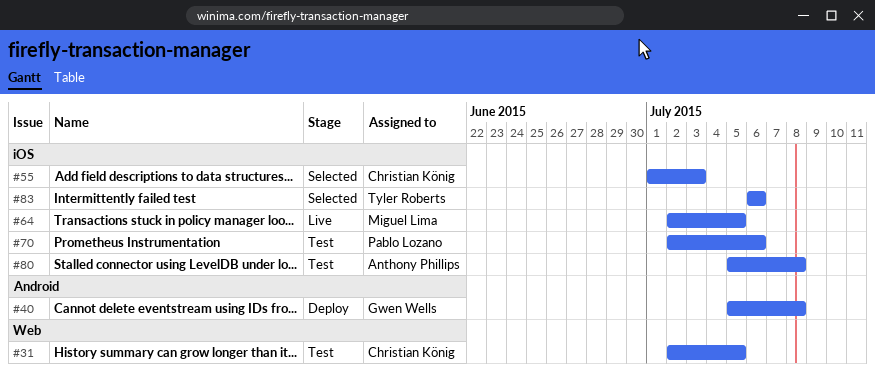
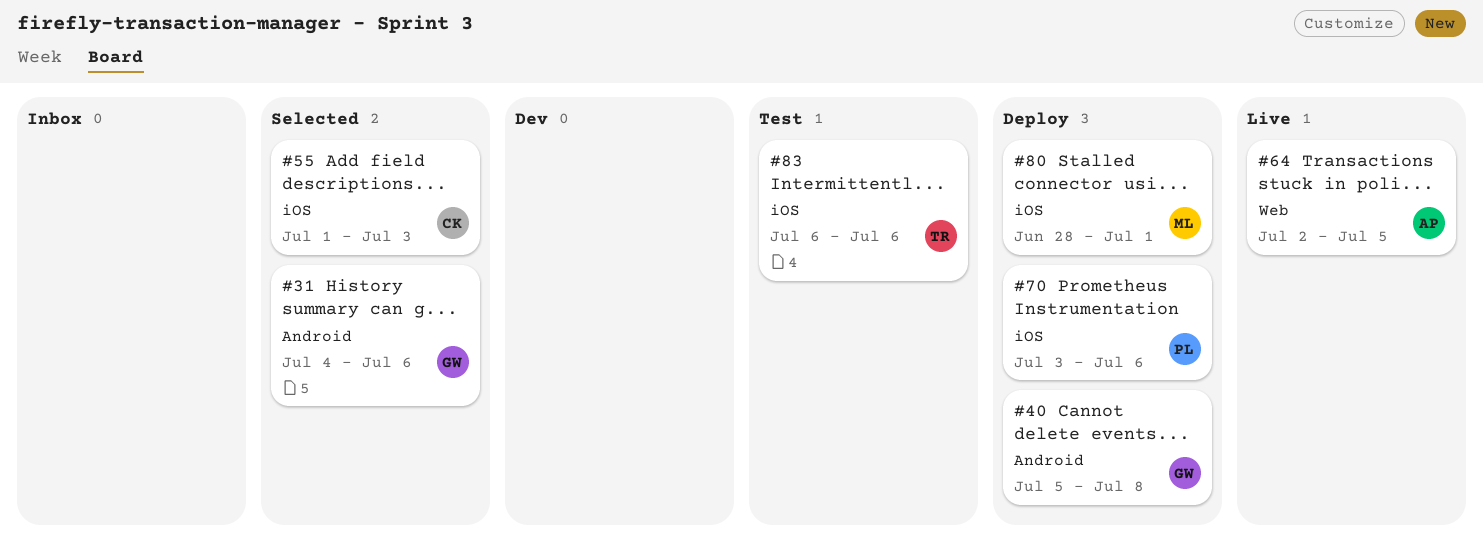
#31, status: Test -> Selected
#31, owner: Christian König -> Gwen Wells
#31, label: Web -> Android
#31, start: Jul 2 -> Jul 4
#31, due: Jul 5 -> Jul 6
#64, owner: Miguel Lima -> Anthony Phillips
#64, label: iOS -> Web
#70, status: Test -> Deploy
#70, start: Jul 2 -> Jul 3
#80, status: Test -> Deploy
#80, owner: Anthony Phillips -> Miguel Lima
#80, start: Jul 5 -> Jun 28
#80, due: Jul 8 -> Jul 1
#83, status: Selected -> Test

